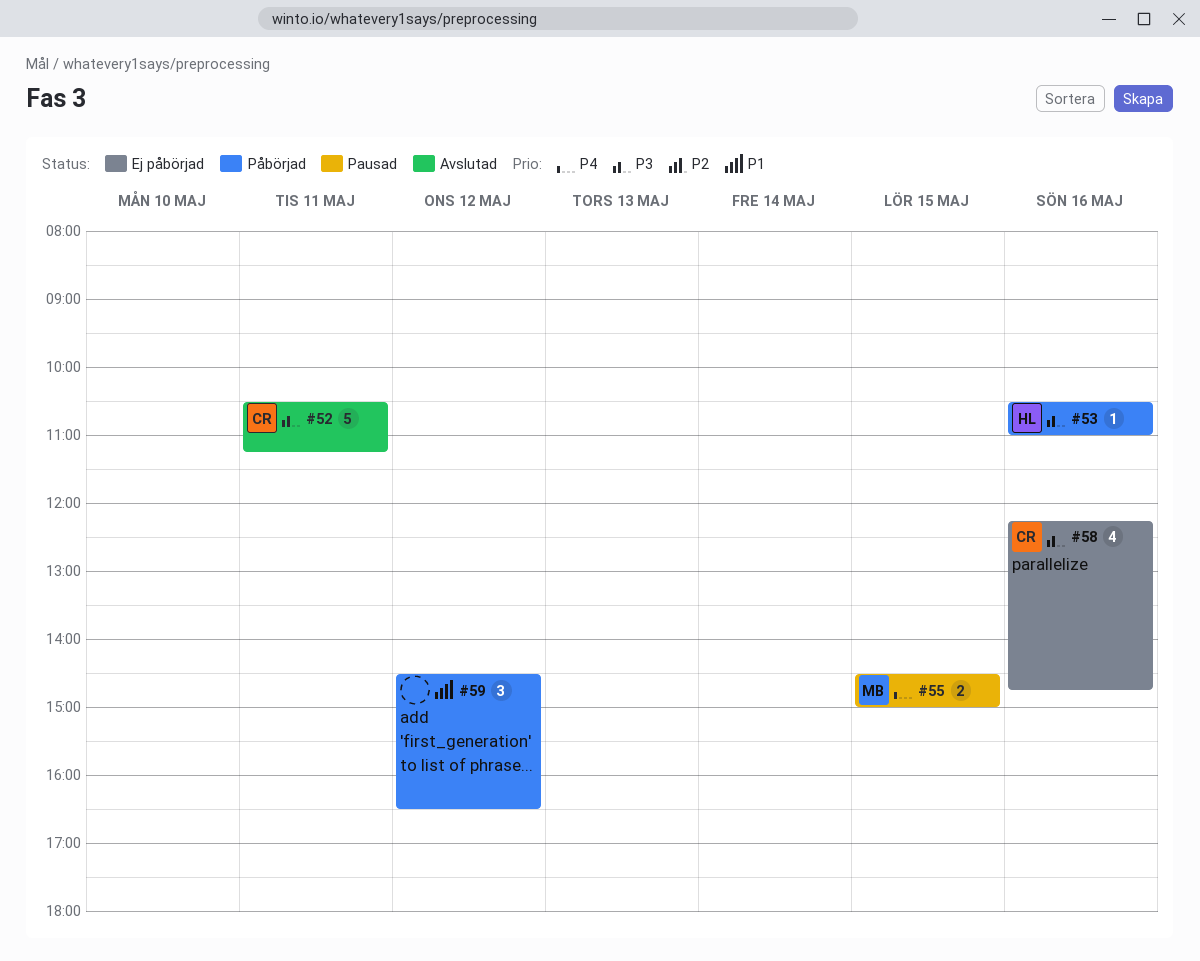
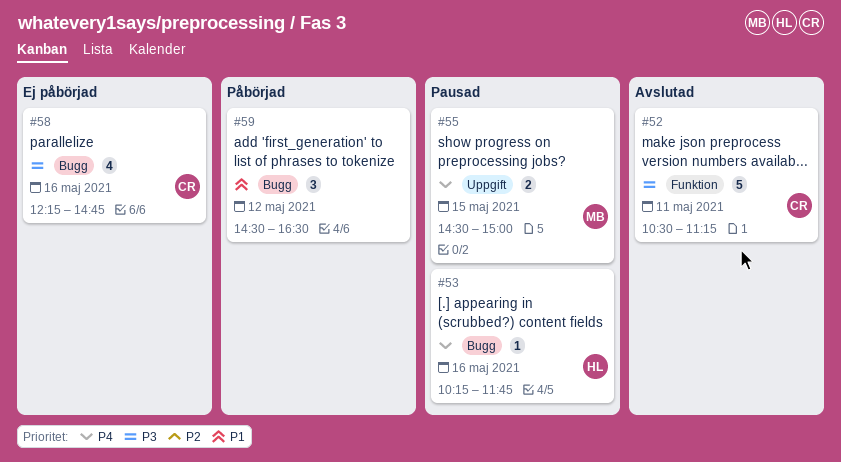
#53, status: Påbörjad -> Pausad
#53, priority: P3 -> P4
#53, begins: 10:30 -> 10:15
#53, ends: 11:00 -> 11:45

